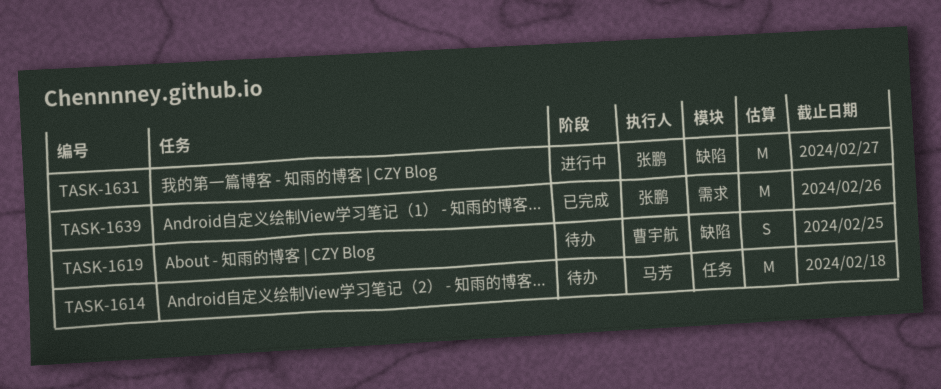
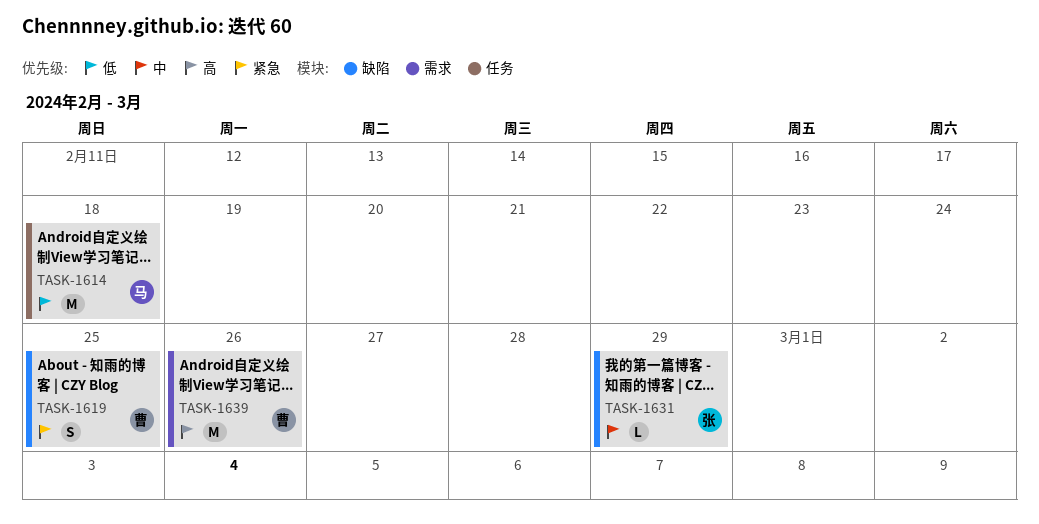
TASK-1631, estimate: M -> L
TASK-1631, due: Feb 27 -> Feb 29
TASK-1639, owner: 张鹏 -> 曹宇航

